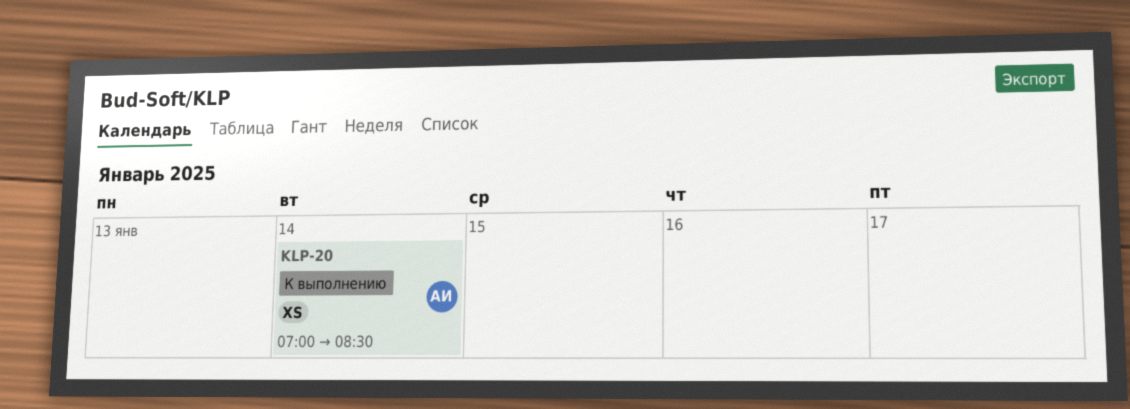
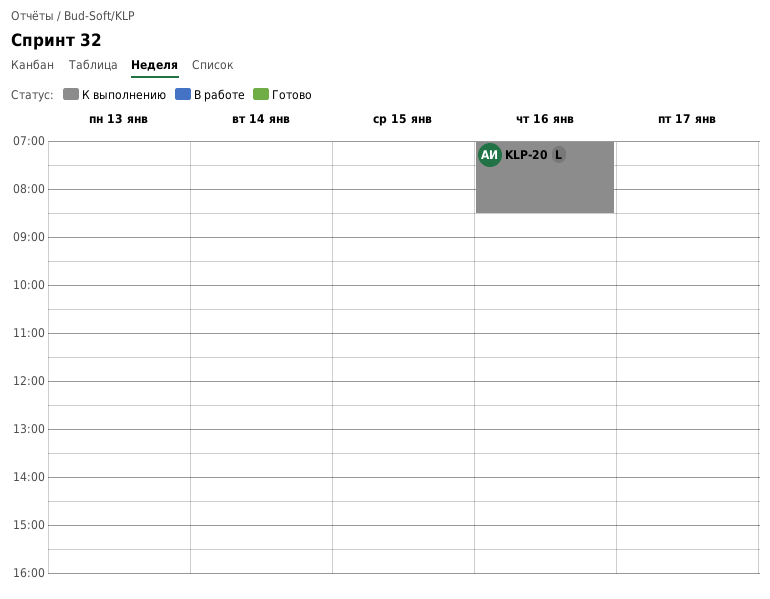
KLP-20, estimate: XS -> L
KLP-20, day: Jan 14 -> Jan 16

